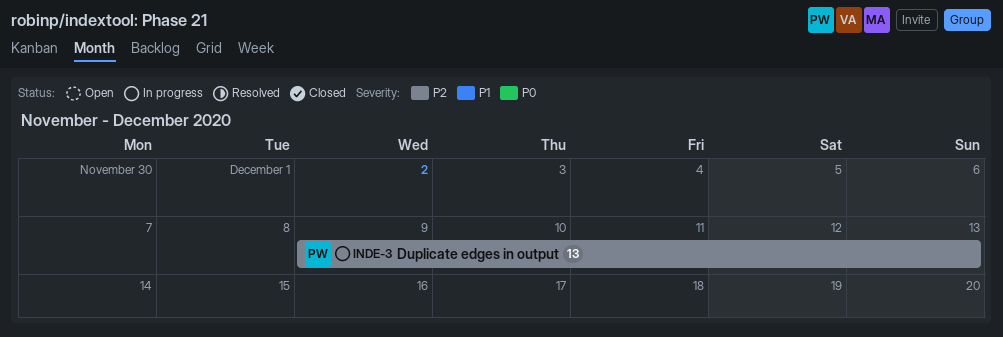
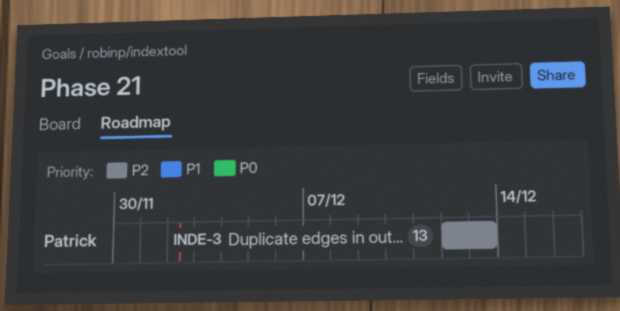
INDE-3, start: Dec 9 -> Dec 12

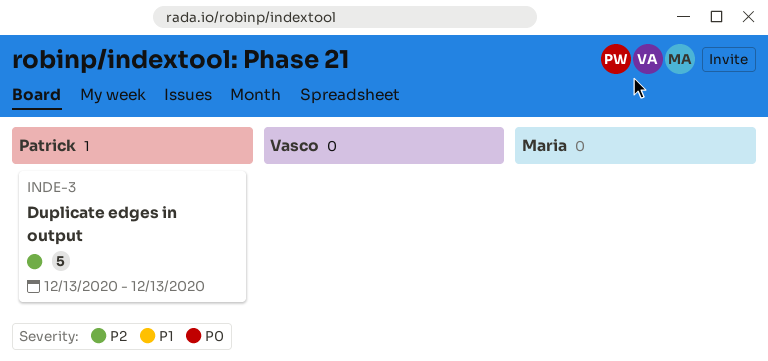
INDE-3, estimate: 13 -> 5
INDE-3, start: Dec 12 -> Dec 13

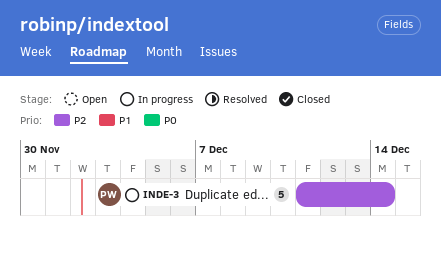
INDE-3, start: Dec 13 -> Dec 11
INDE-3, due: Dec 13 -> Dec 14

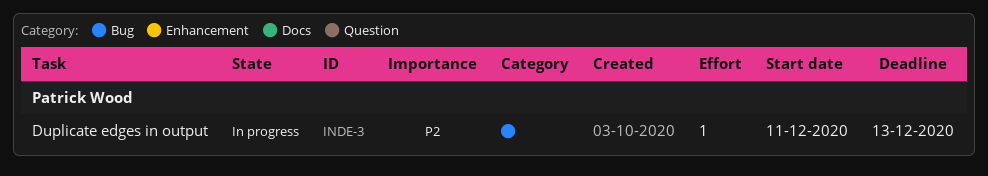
INDE-3, estimate: 5 -> 1
INDE-3, due: Dec 14 -> Dec 13

